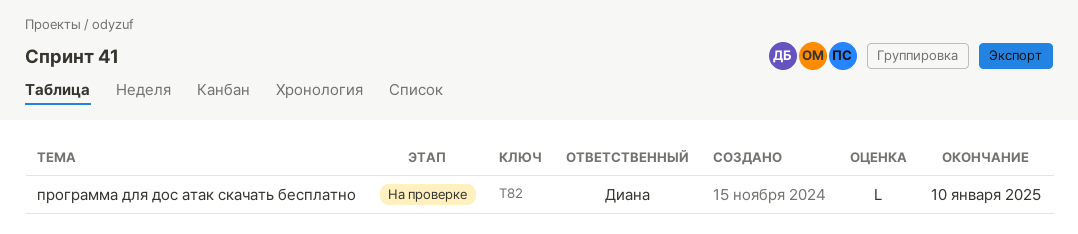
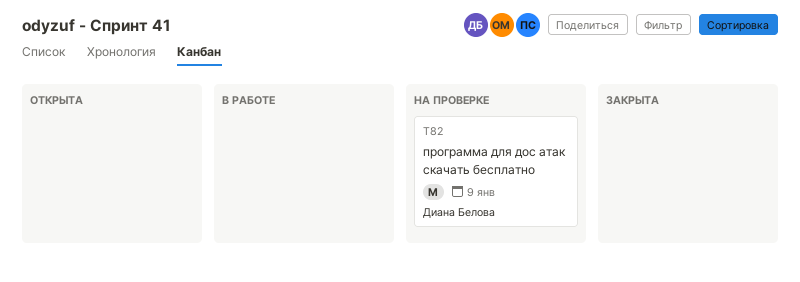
T82, estimate: L -> M
T82, due: Jan 10 -> Jan 9

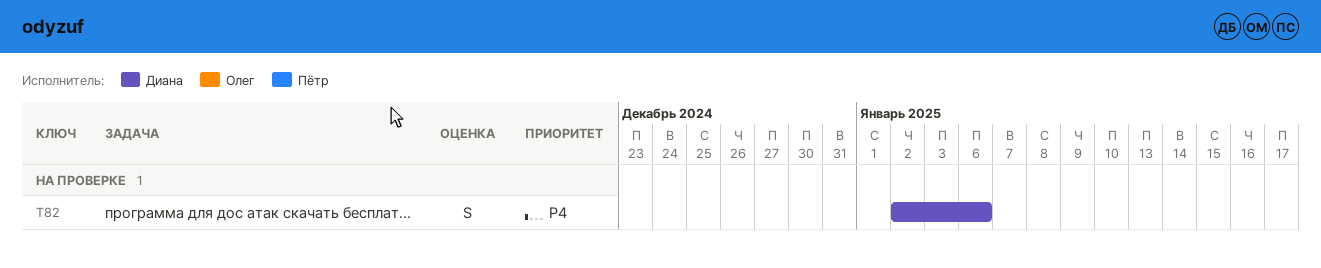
T82, estimate: M -> S
T82, due: Jan 9 -> Jan 6

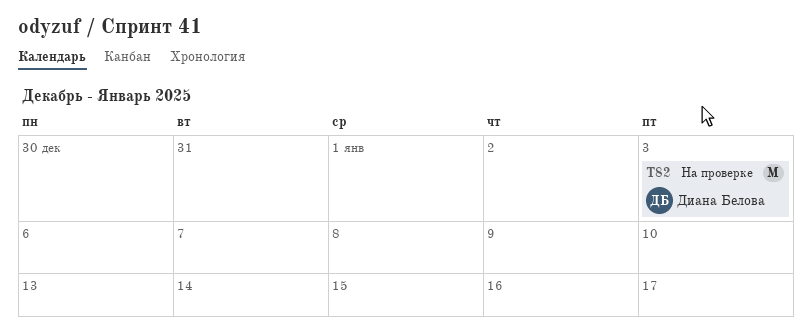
T82, estimate: S -> M
T82, due: Jan 6 -> Jan 3

